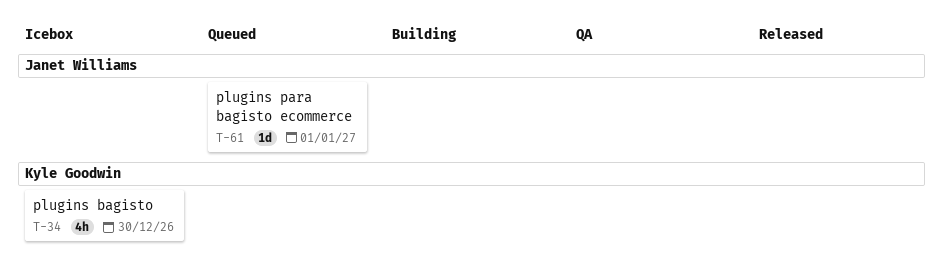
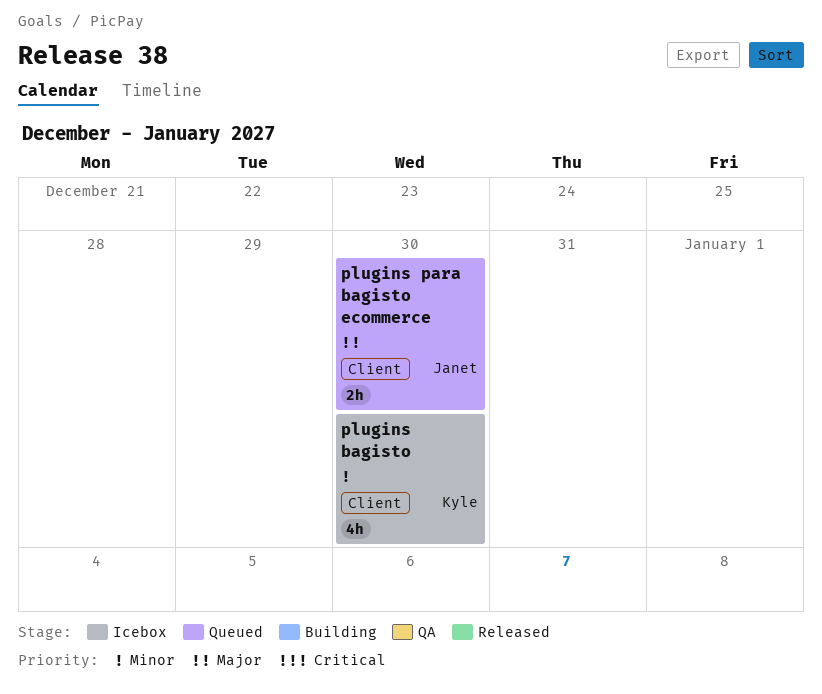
plugins para bagisto ecommerce, estimate: 1d -> 2h
plugins para bagisto ecommerce, due: Jan 1 -> Dec 30

